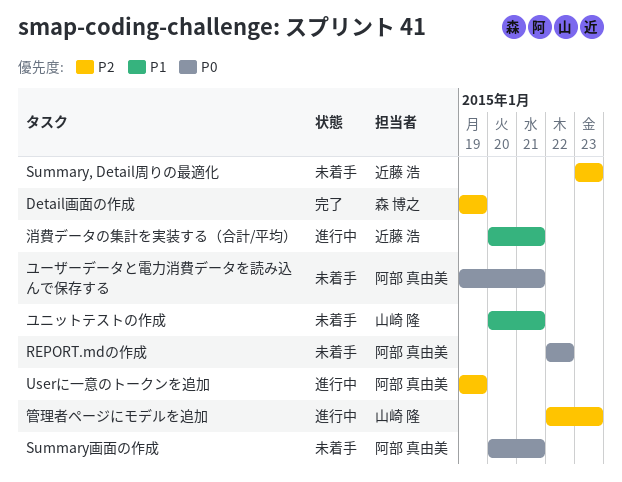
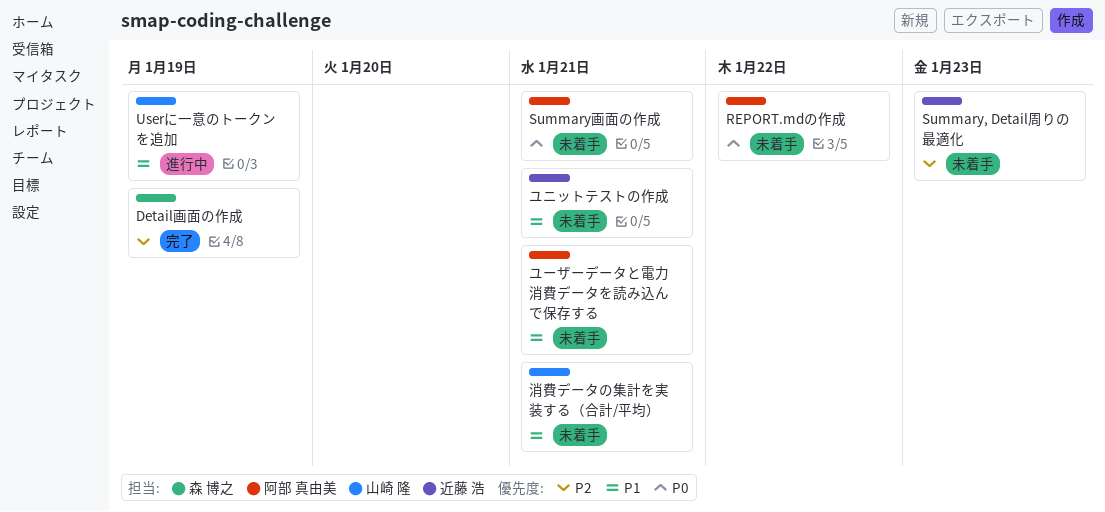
Userに一意のトークンを追加, owner: 阿部 真由美 -> 山崎 隆
Userに一意のトークンを追加, priority: P2 -> P1
ユニットテストの作成, owner: 山崎 隆 -> 近藤 浩
ユーザーデータと電力消費データを読み込んで保存する, priority: P0 -> P1
消費データの集計を実装する（合計/平均）, status: 進行中 -> 未着手
消費データの集計を実装する（合計/平均）, owner: 近藤 浩 -> 山崎 隆
管理者ページにモデルを追加: present -> none

